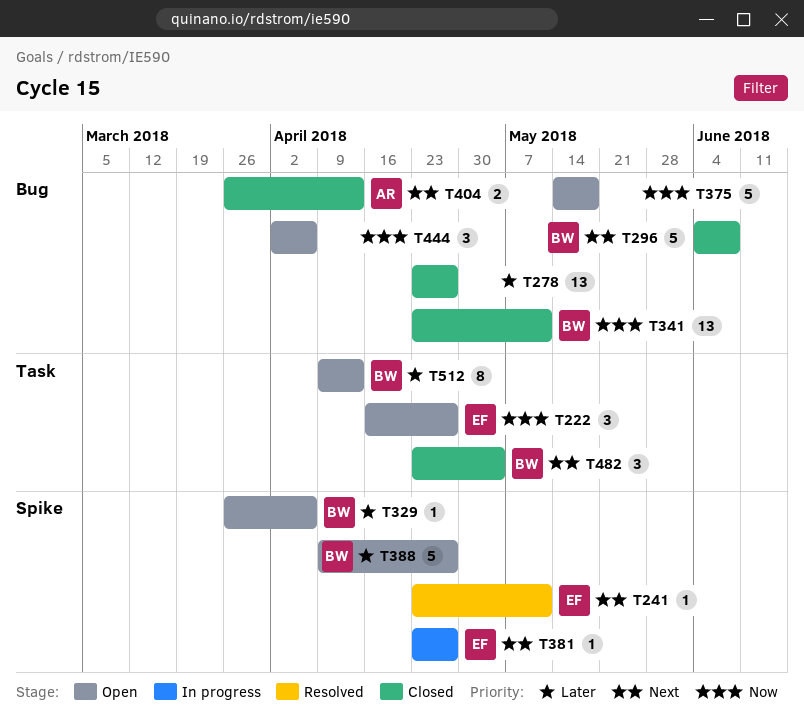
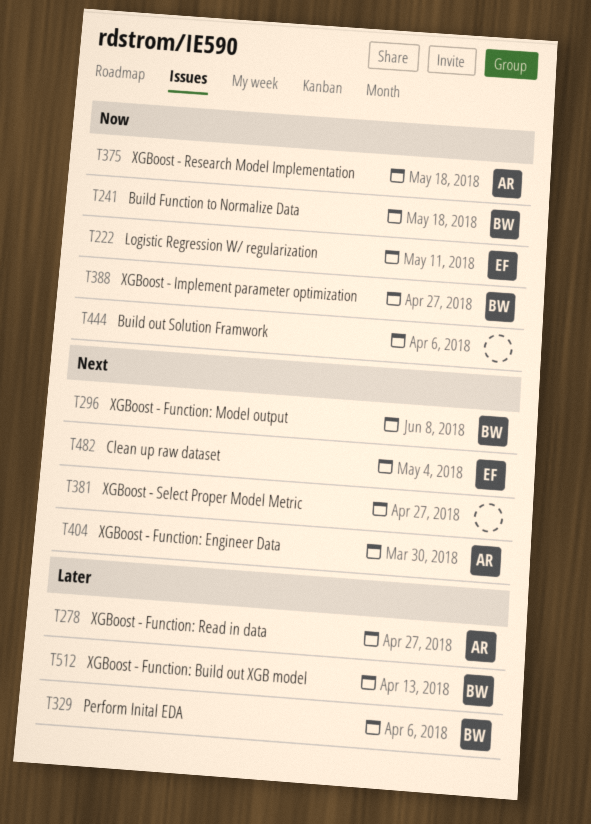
T222, due: Apr 27 -> May 11
T241, owner: EF -> BW
T241, priority: Next -> Now
T241, due: May 11 -> May 18
T278, owner: none -> AR
T341: present -> none
T375, owner: none -> AR
T381, owner: EF -> none
T388, priority: Later -> Now
T404, due: Apr 13 -> Mar 30
T482, owner: BW -> EF

